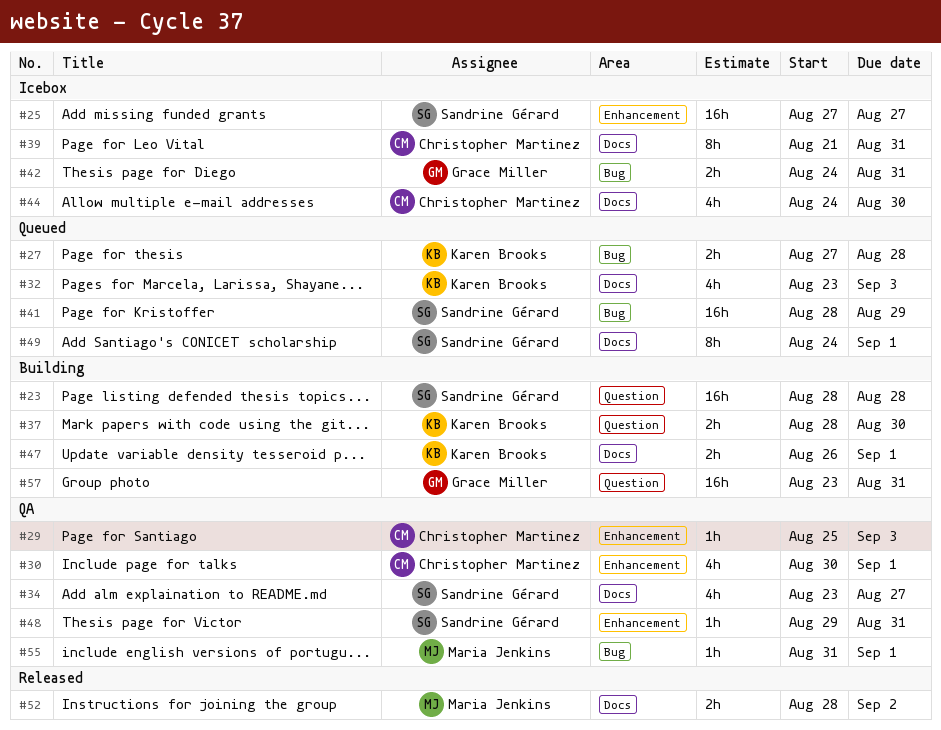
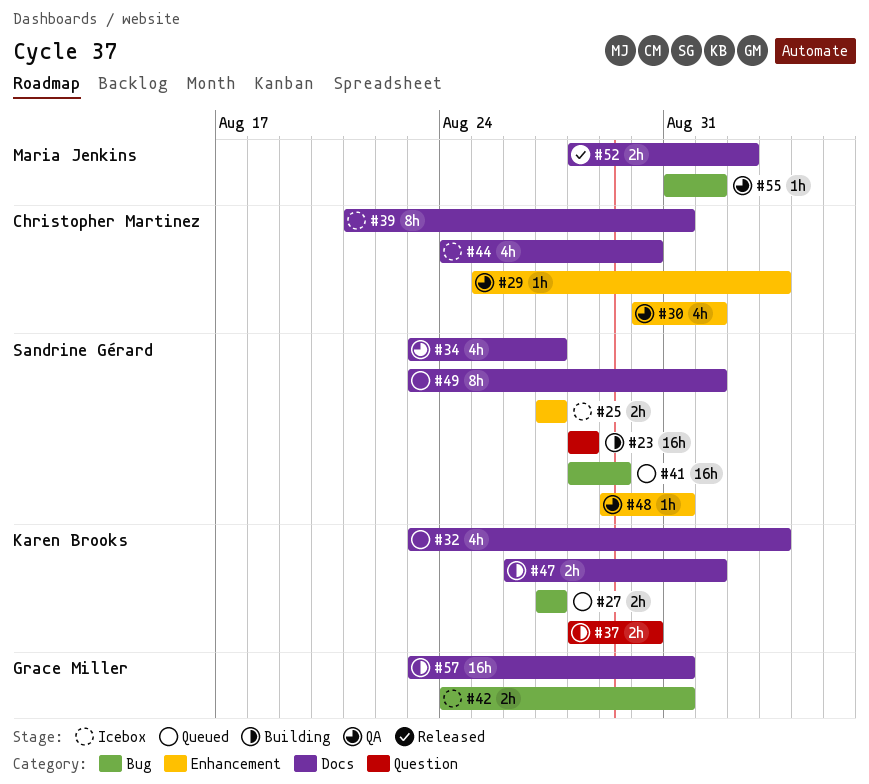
#25, estimate: 16h -> 2h
#27, due: Aug 28 -> Aug 27
#49, start: Aug 24 -> Aug 23
#57, label: Question -> Docs

